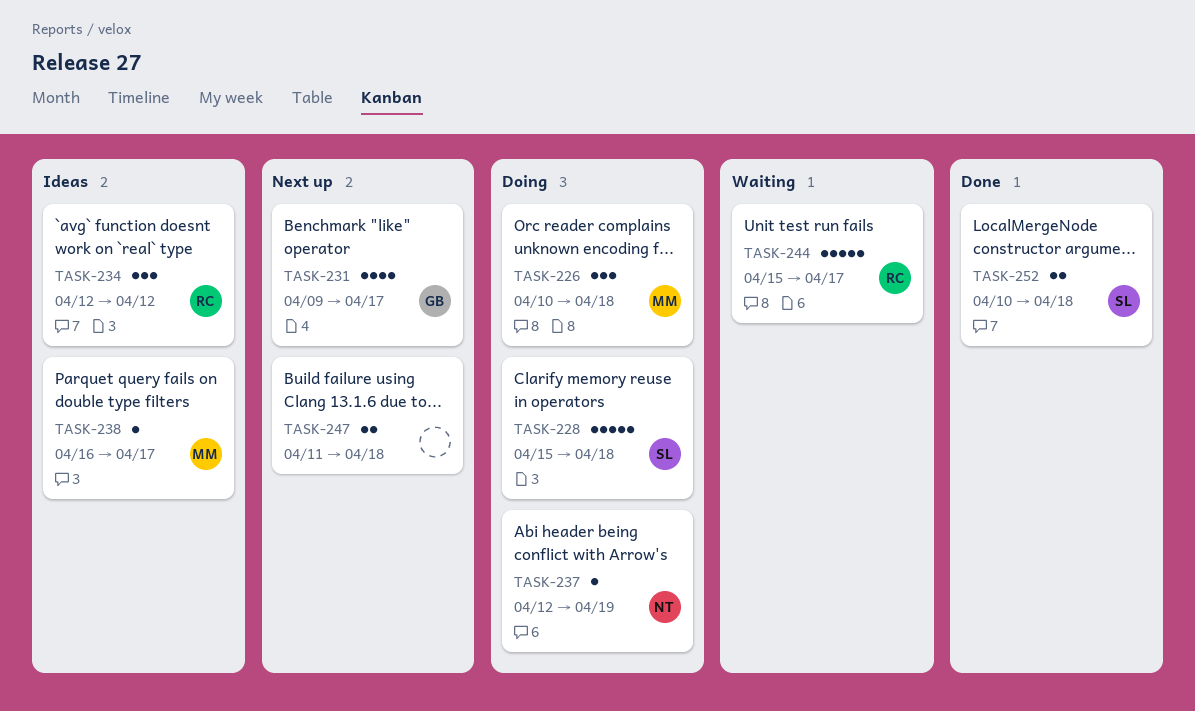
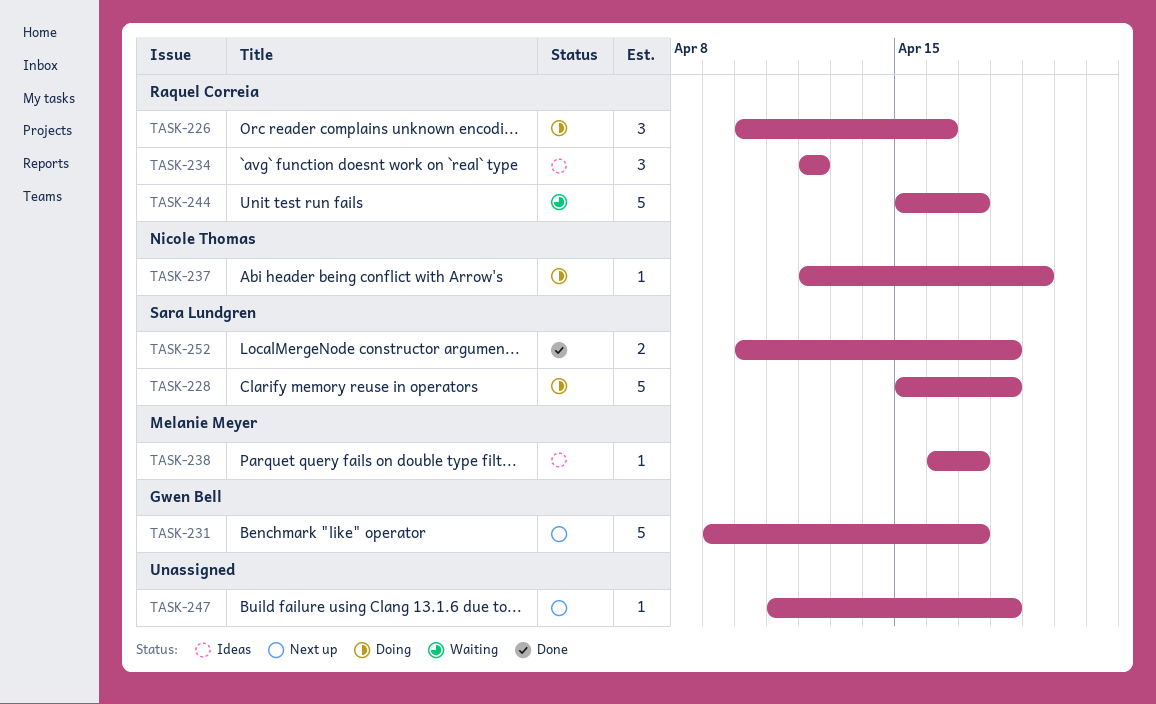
TASK-226, owner: Melanie Meyer -> Raquel Correia
TASK-226, due: Apr 18 -> Apr 16
TASK-231, estimate: 4 -> 5
TASK-247, estimate: 2 -> 1

